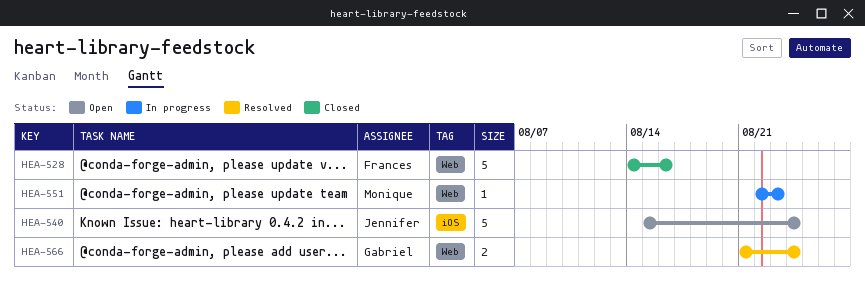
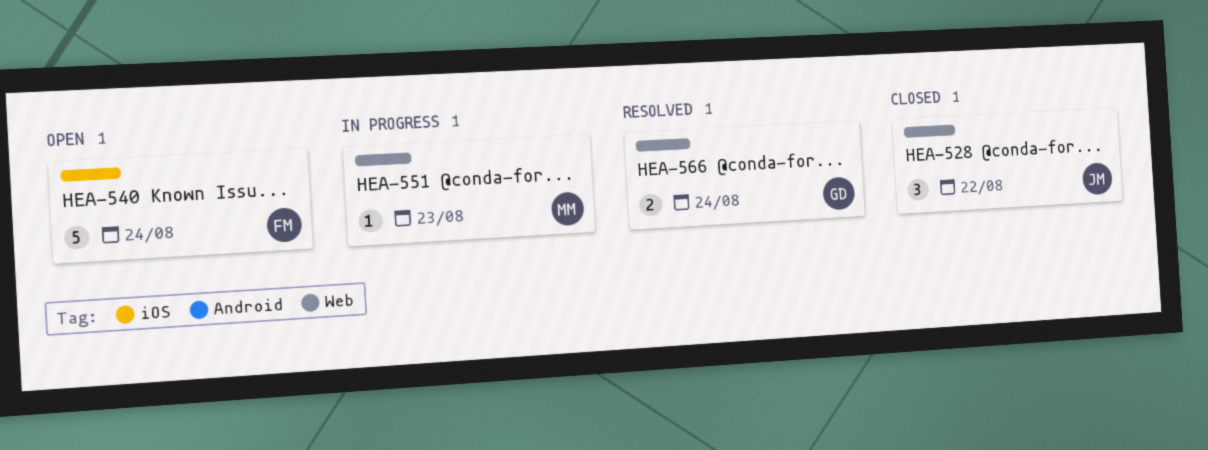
HEA-528, owner: Frances -> Jennifer
HEA-528, estimate: 5 -> 3
HEA-528, due: Aug 16 -> Aug 22
HEA-540, owner: Jennifer -> Frances

